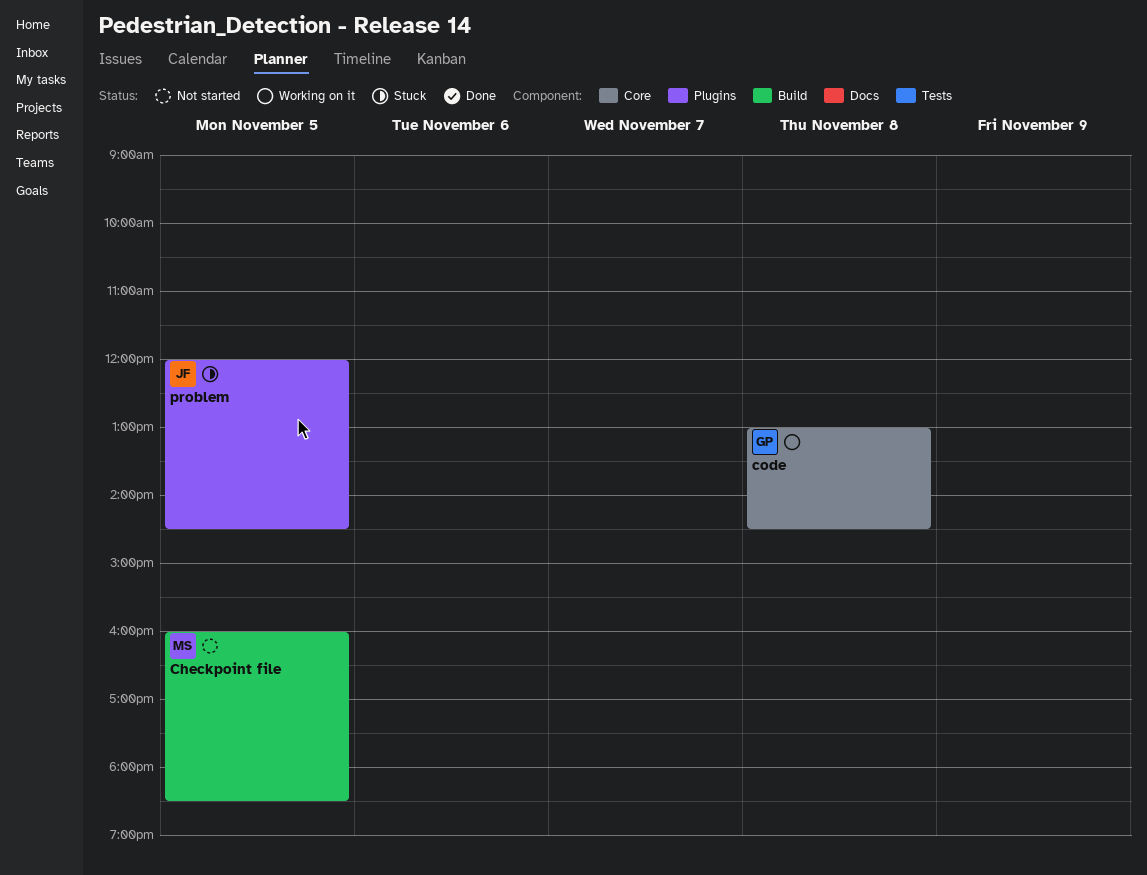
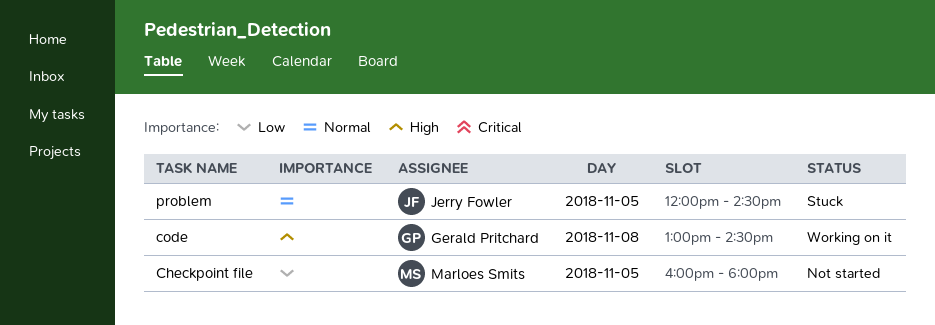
Checkpoint file, ends: 18:30 -> 18:00

